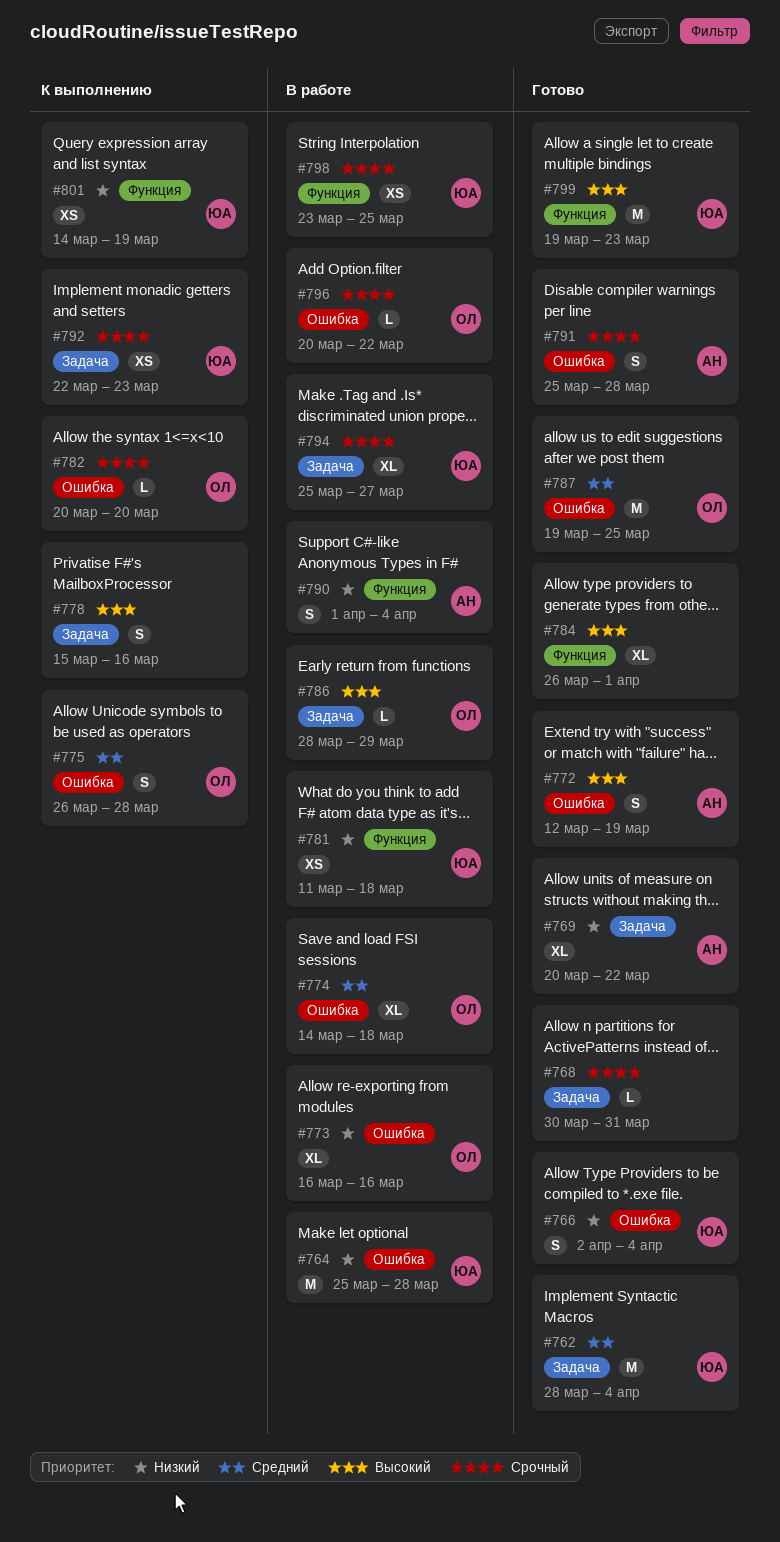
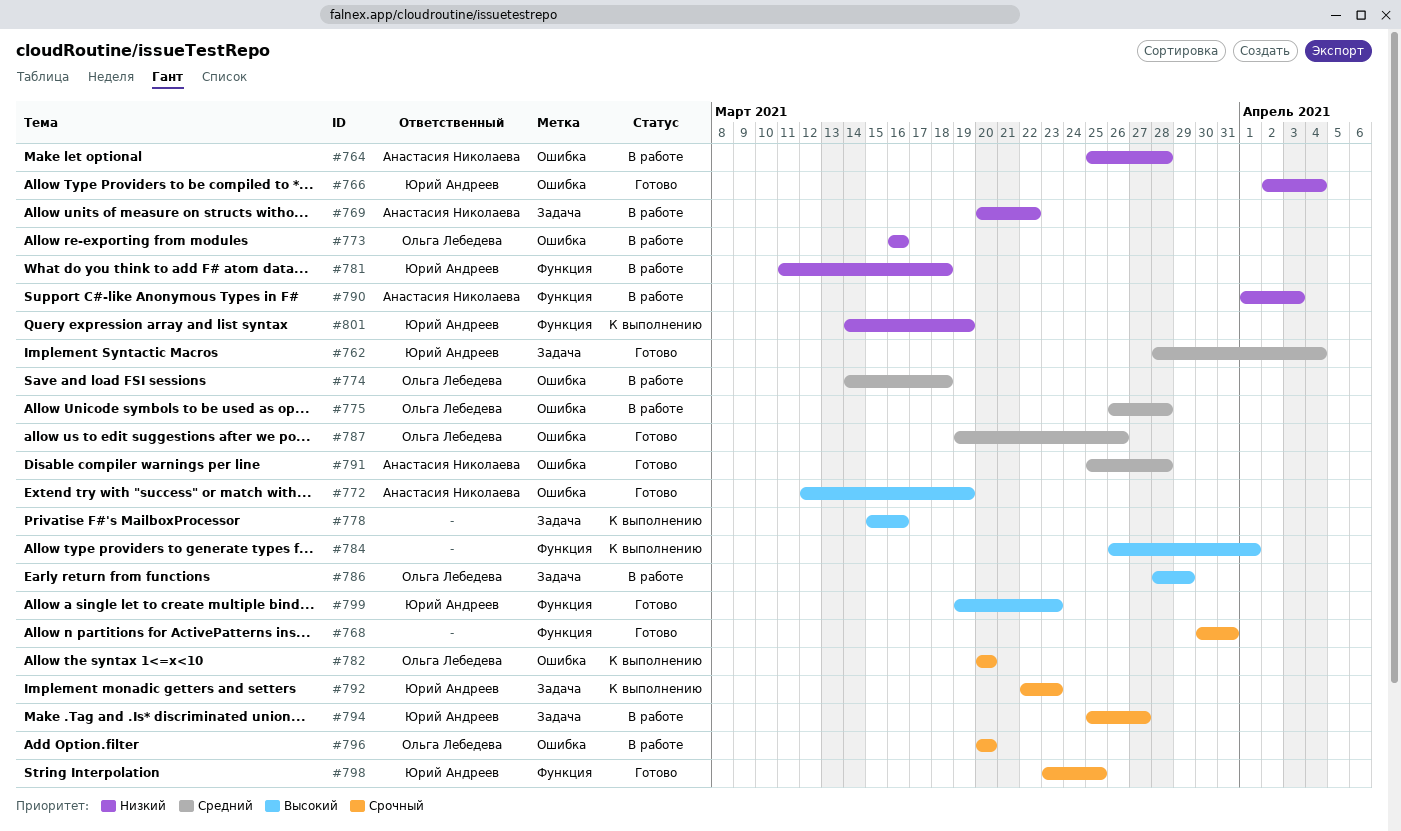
#764, owner: Юрий Андреев -> Анастасия Николаева
#768, label: Задача -> Функция
#769, status: Готово -> В работе
#775, status: К выполнению -> В работе
#784, status: Готово -> К выполнению
#787, due: Mar 25 -> Mar 26
#790, due: Apr 4 -> Apr 3
#791, priority: Срочный -> Средний
#796, due: Mar 22 -> Mar 20
#798, status: В работе -> Готово

